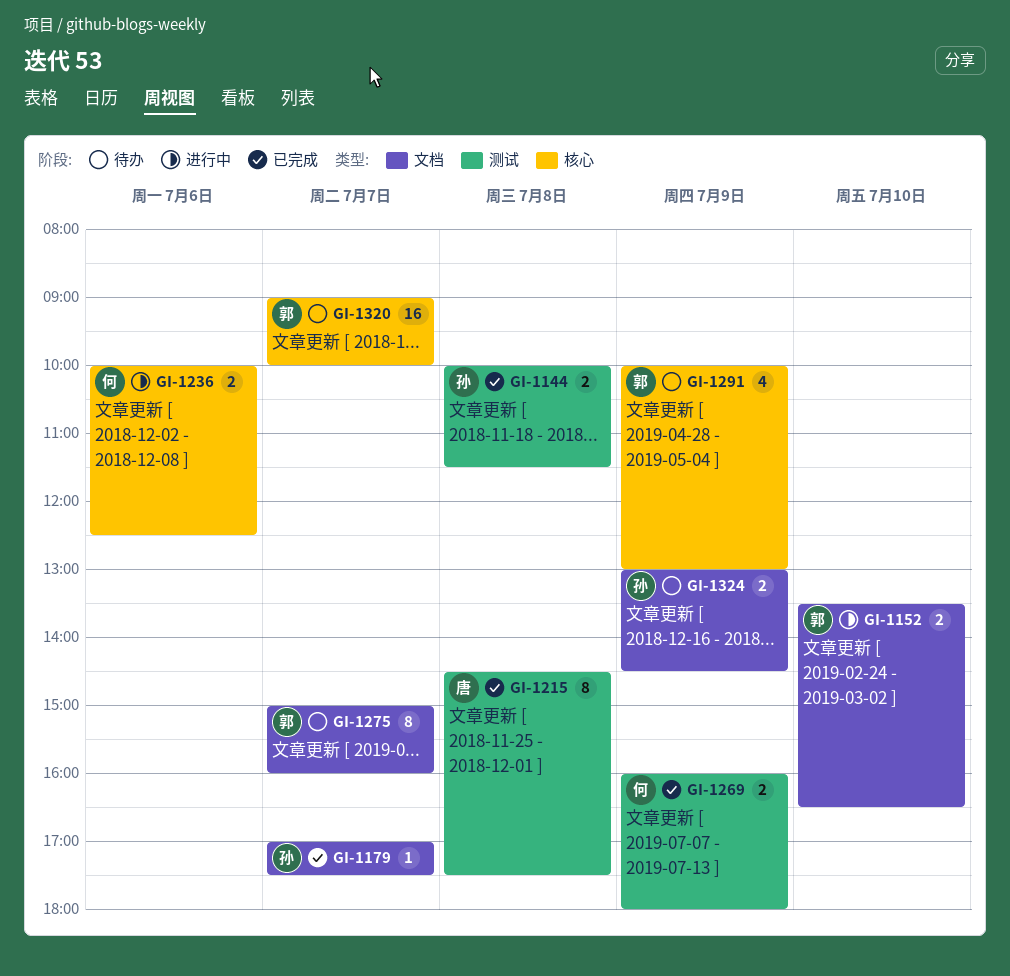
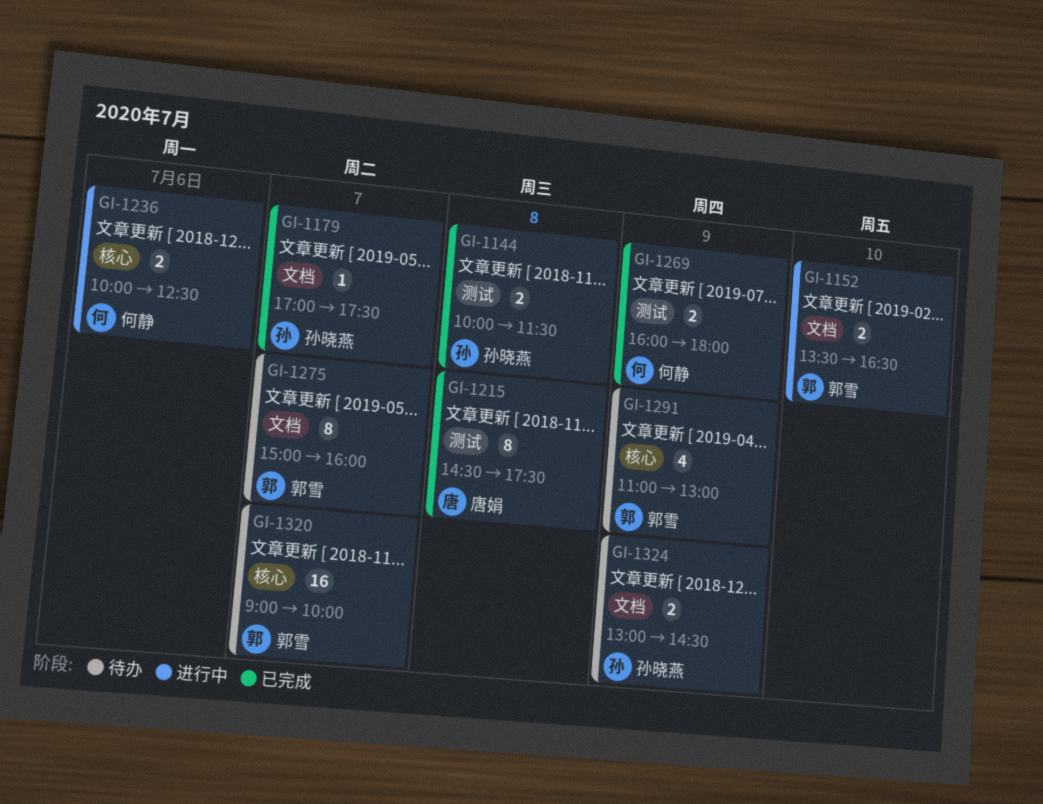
GI-1291, begins: 10:00 -> 11:00

